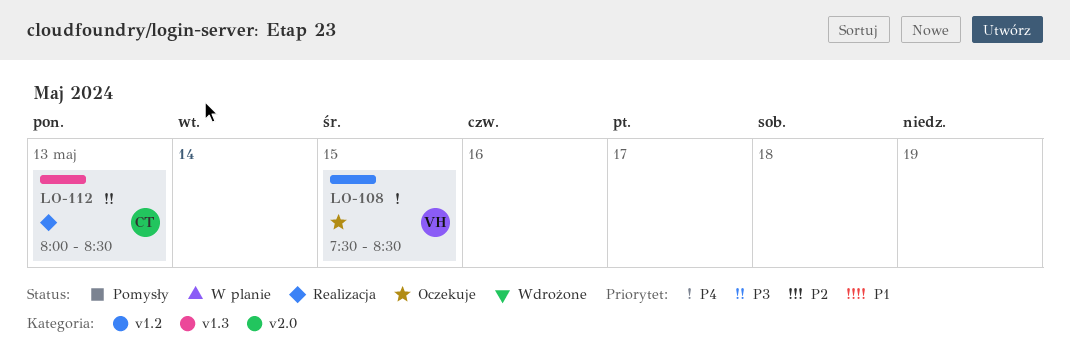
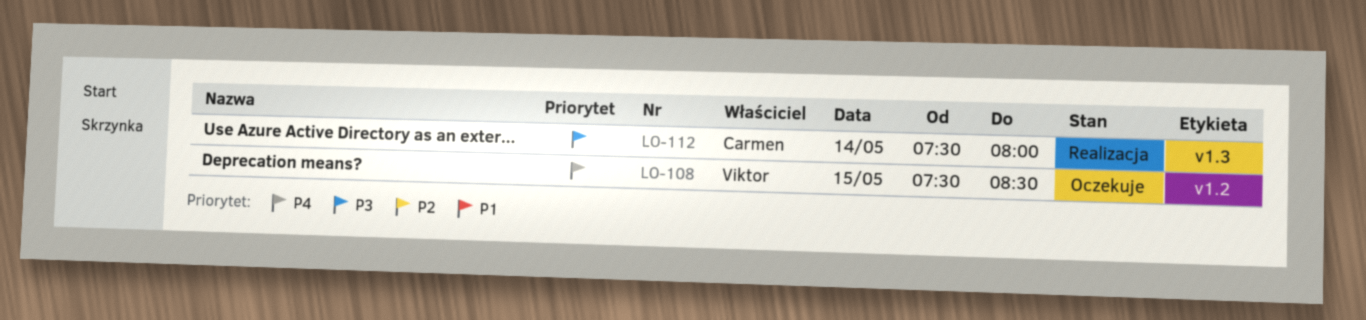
LO-112, day: May 13 -> May 14
LO-112, begins: 08:00 -> 07:30
LO-112, ends: 08:30 -> 08:00

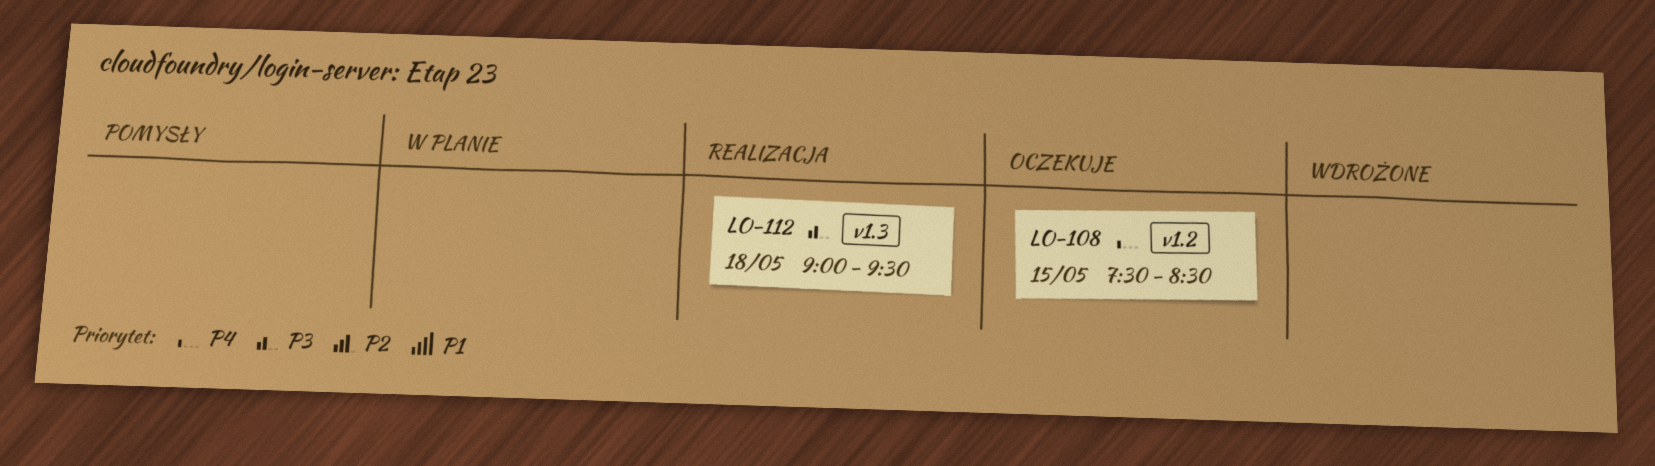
LO-112, day: May 14 -> May 18
LO-112, begins: 07:30 -> 09:00
LO-112, ends: 08:00 -> 09:30

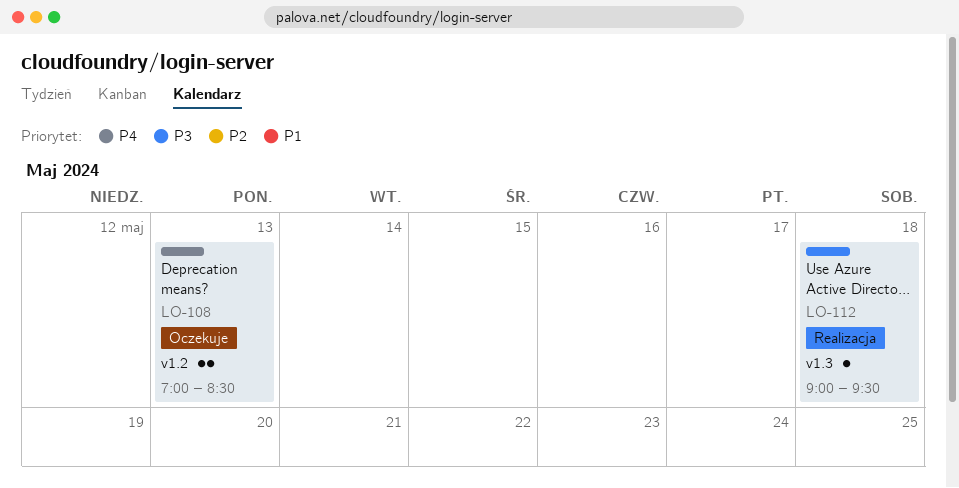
LO-108, day: May 15 -> May 13
LO-108, begins: 07:30 -> 07:00

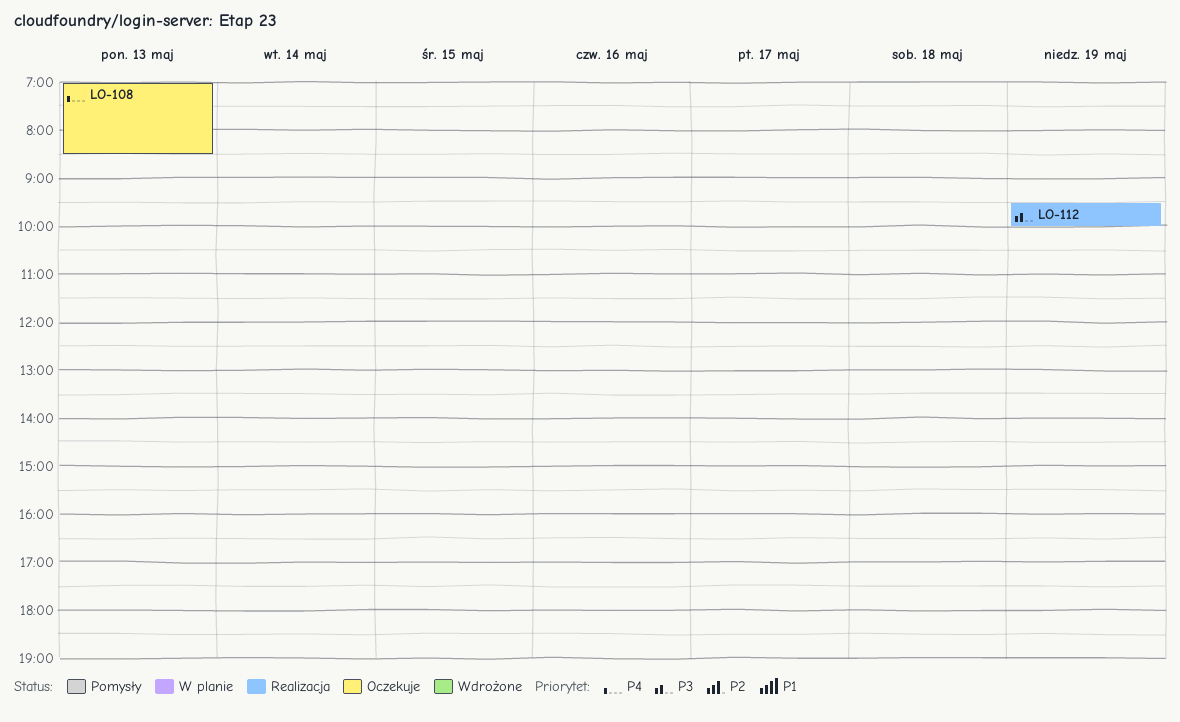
LO-112, day: May 18 -> May 19
LO-112, begins: 09:00 -> 09:30
LO-112, ends: 09:30 -> 10:00

